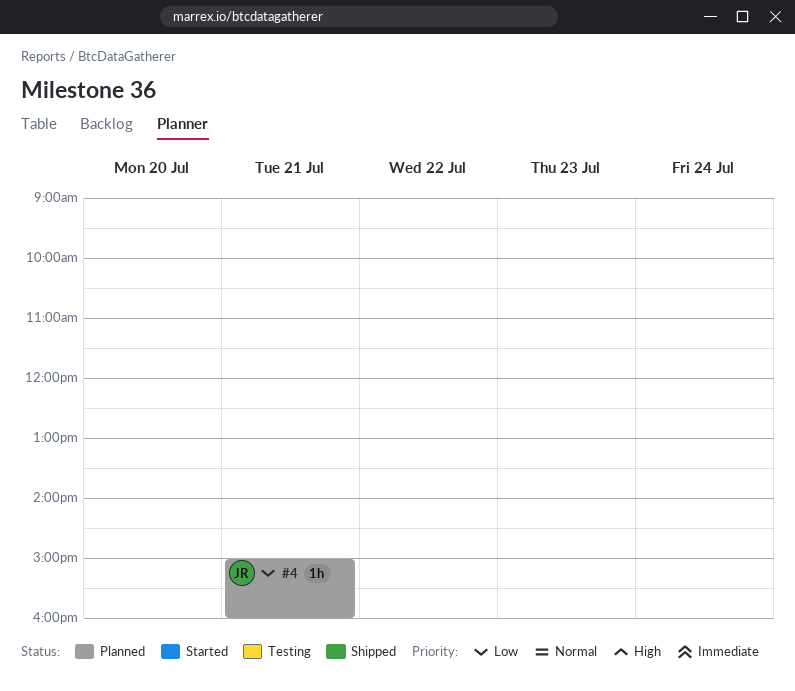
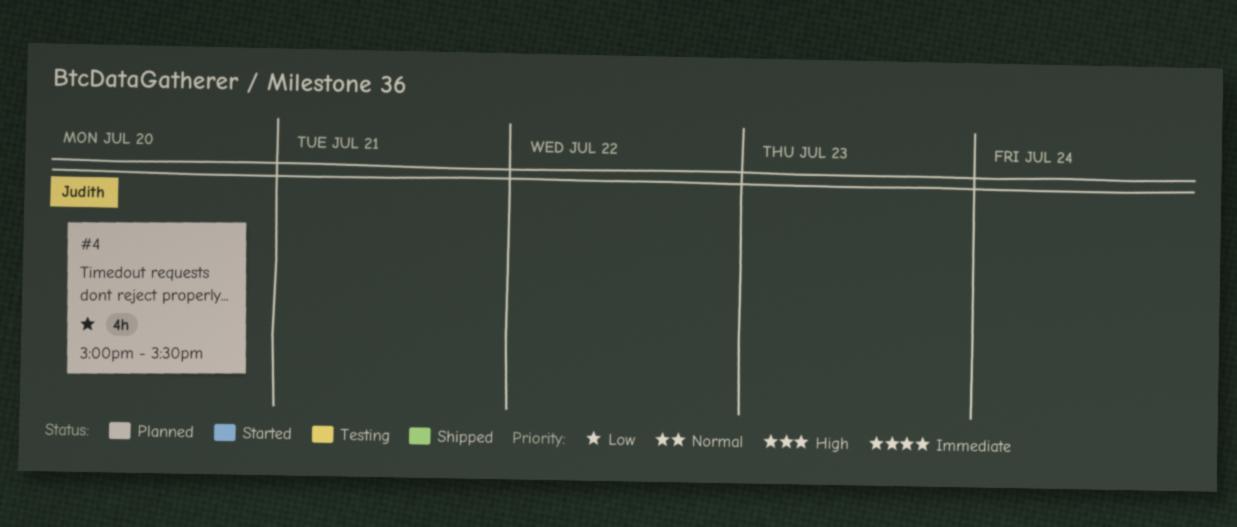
#4, estimate: 1h -> 4h
#4, day: Jul 21 -> Jul 20
#4, ends: 16:00 -> 15:30

